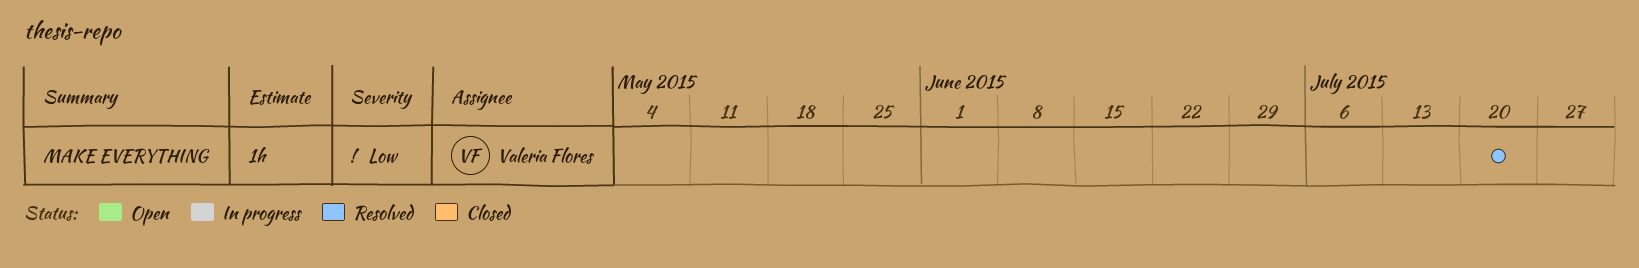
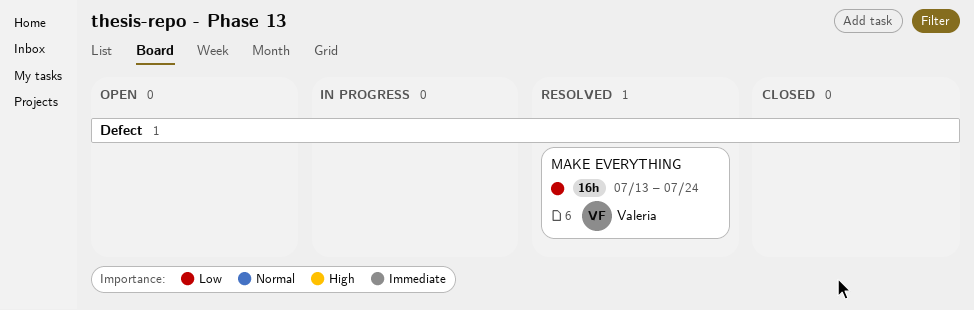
MAKE EVERYTHING, estimate: 1h -> 16h
MAKE EVERYTHING, start: Jul 20 -> Jul 13

